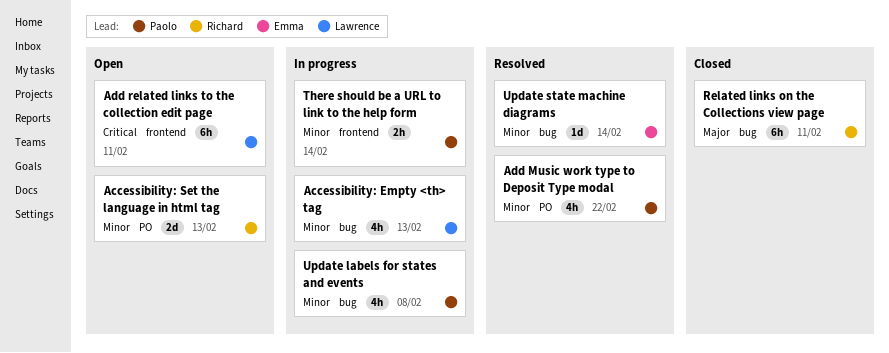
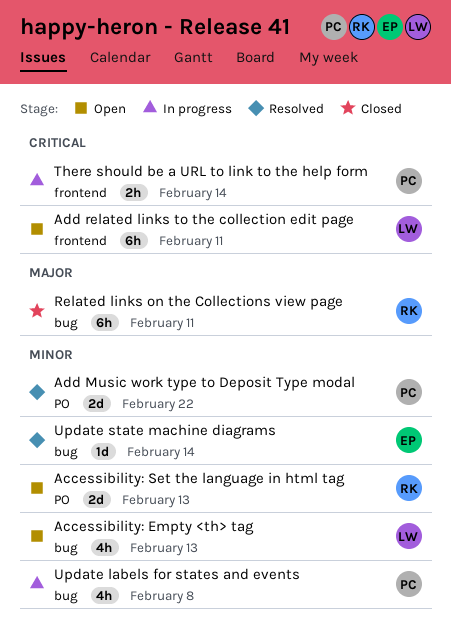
Accessibility: Empty <th> tag, status: In progress -> Open
Add Music work type to Deposit Type modal, estimate: 4h -> 2d
There should be a URL to link to the help form, priority: Minor -> Critical

